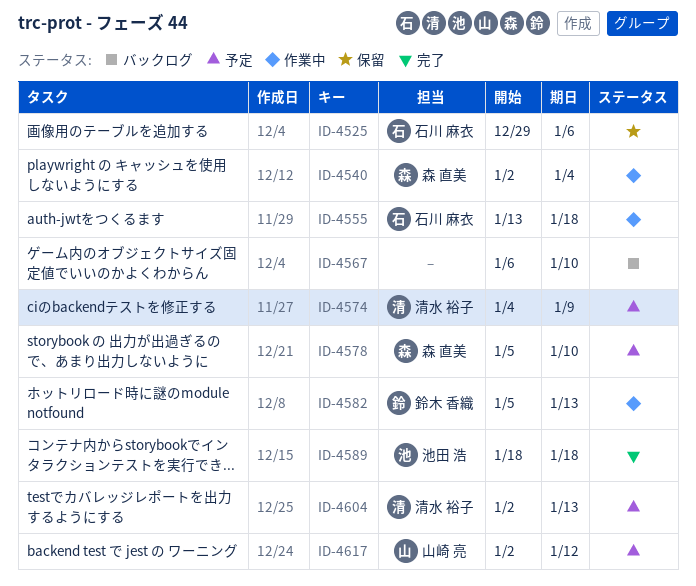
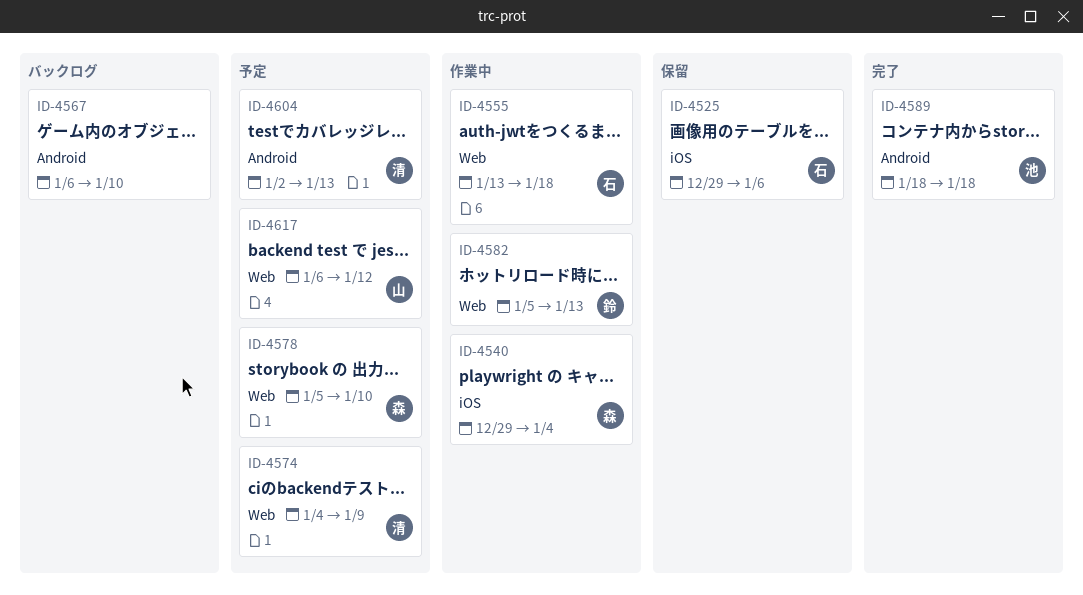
ID-4540, start: Jan 2 -> Dec 29
ID-4617, start: Jan 2 -> Jan 6

